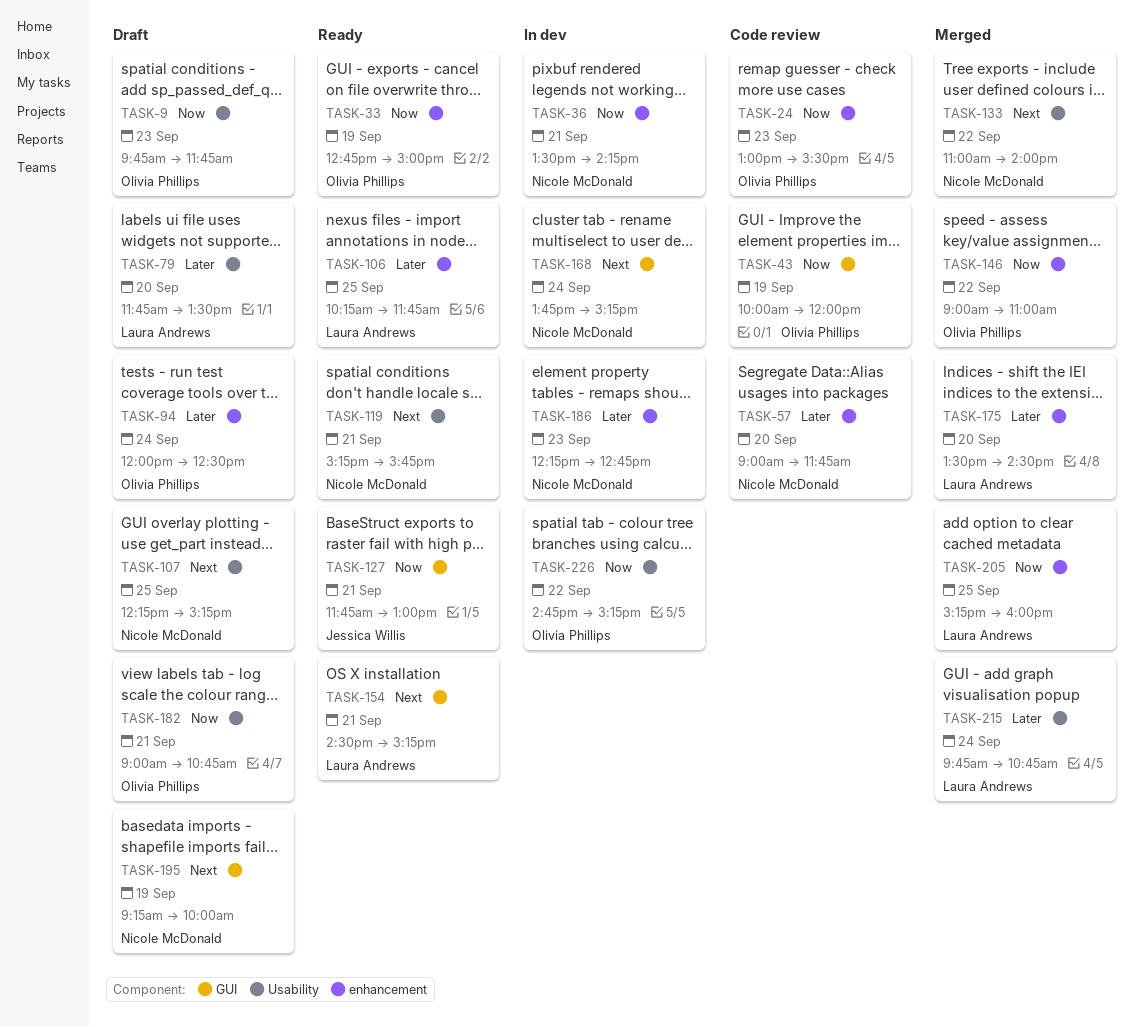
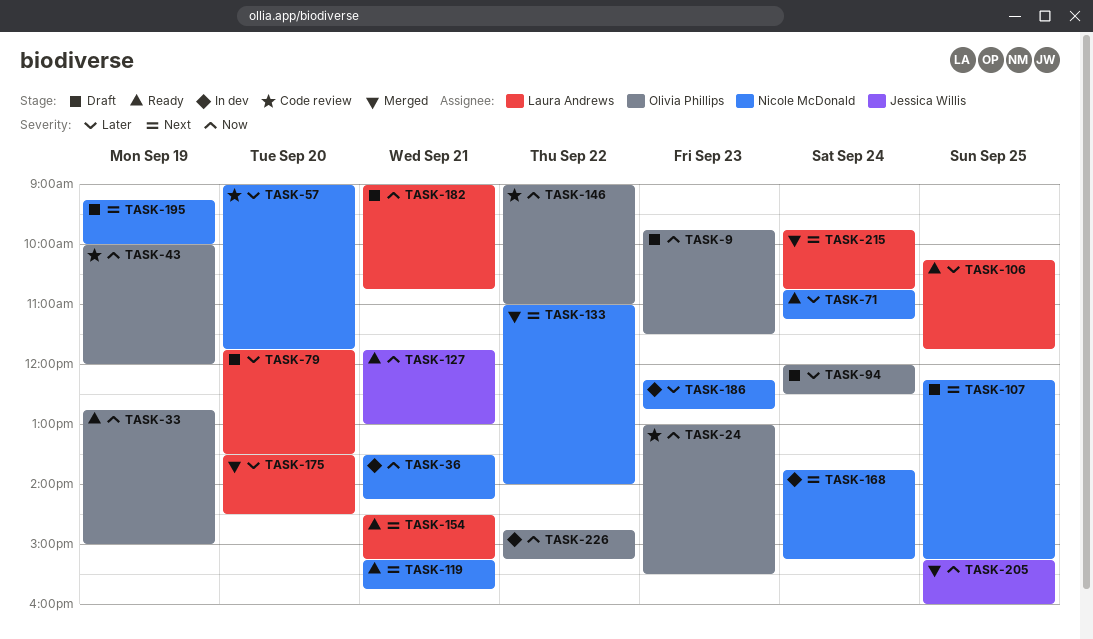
TASK-9, ends: 11:45 -> 11:30
TASK-71: none -> present
TASK-146, status: Merged -> Code review
TASK-182, owner: Olivia Phillips -> Laura Andrews
TASK-205, owner: Laura Andrews -> Jessica Willis
TASK-215, priority: Later -> Next

